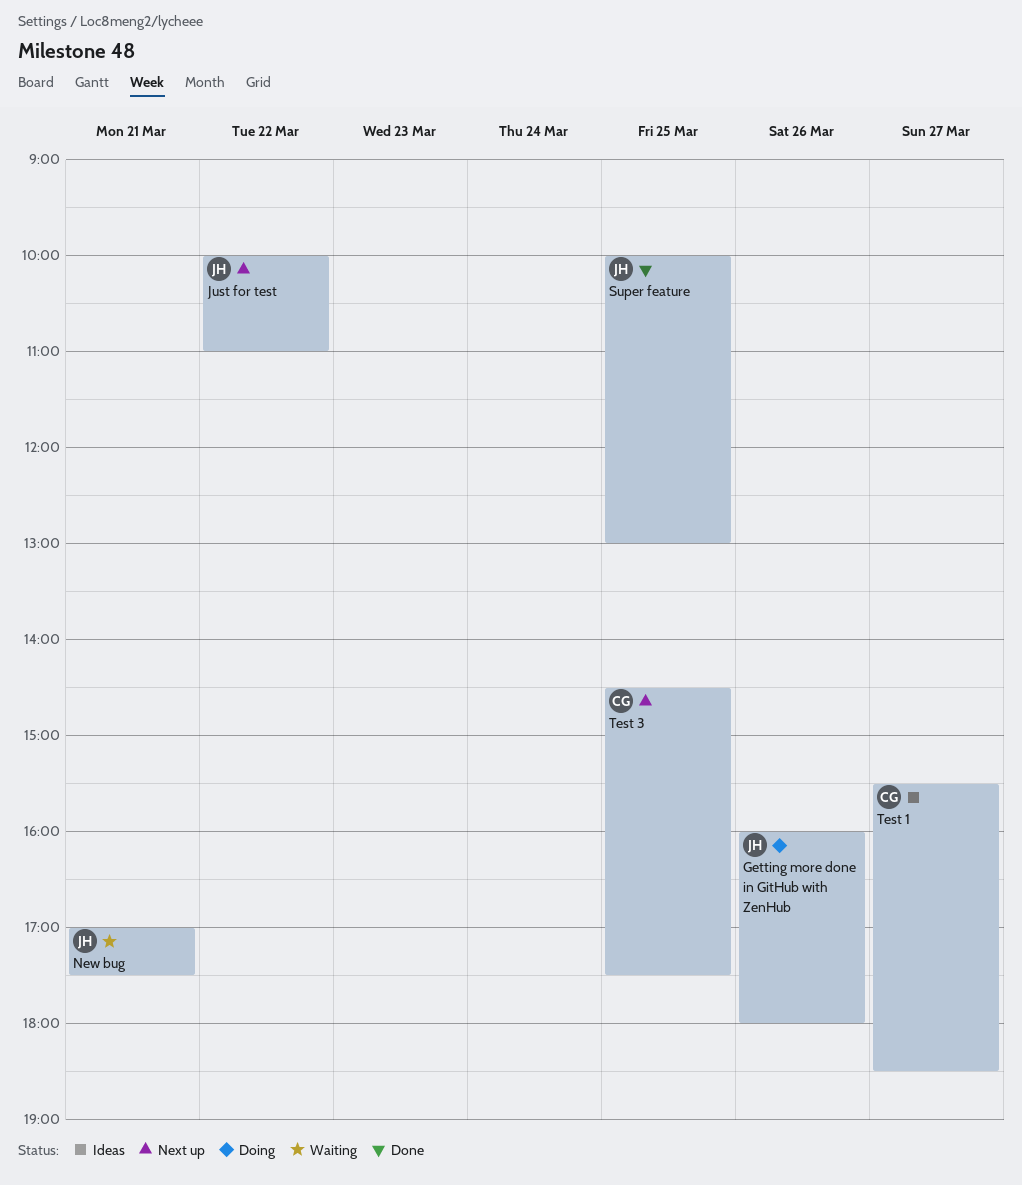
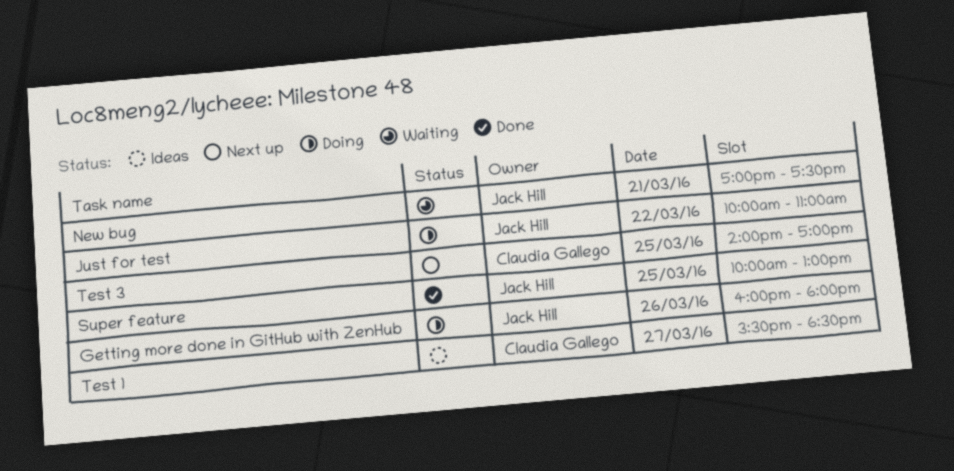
Just for test, status: Next up -> Doing
Test 3, begins: 14:30 -> 14:00
Test 3, ends: 17:30 -> 17:00

